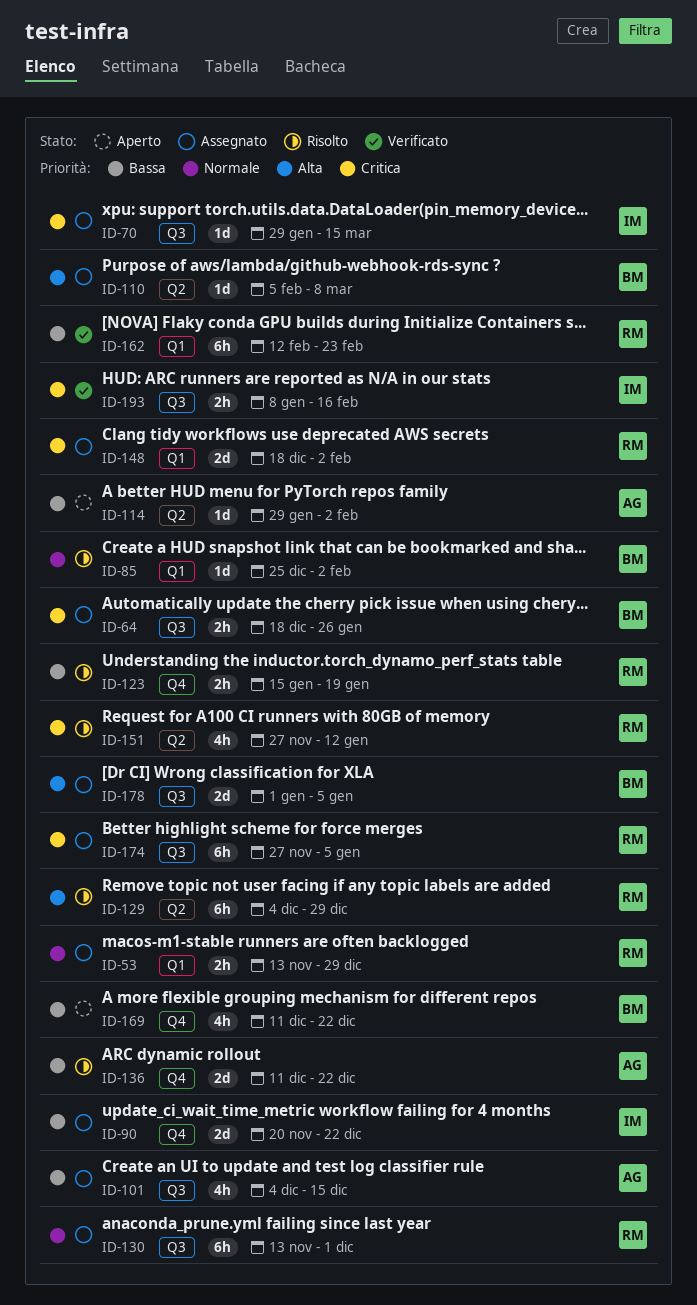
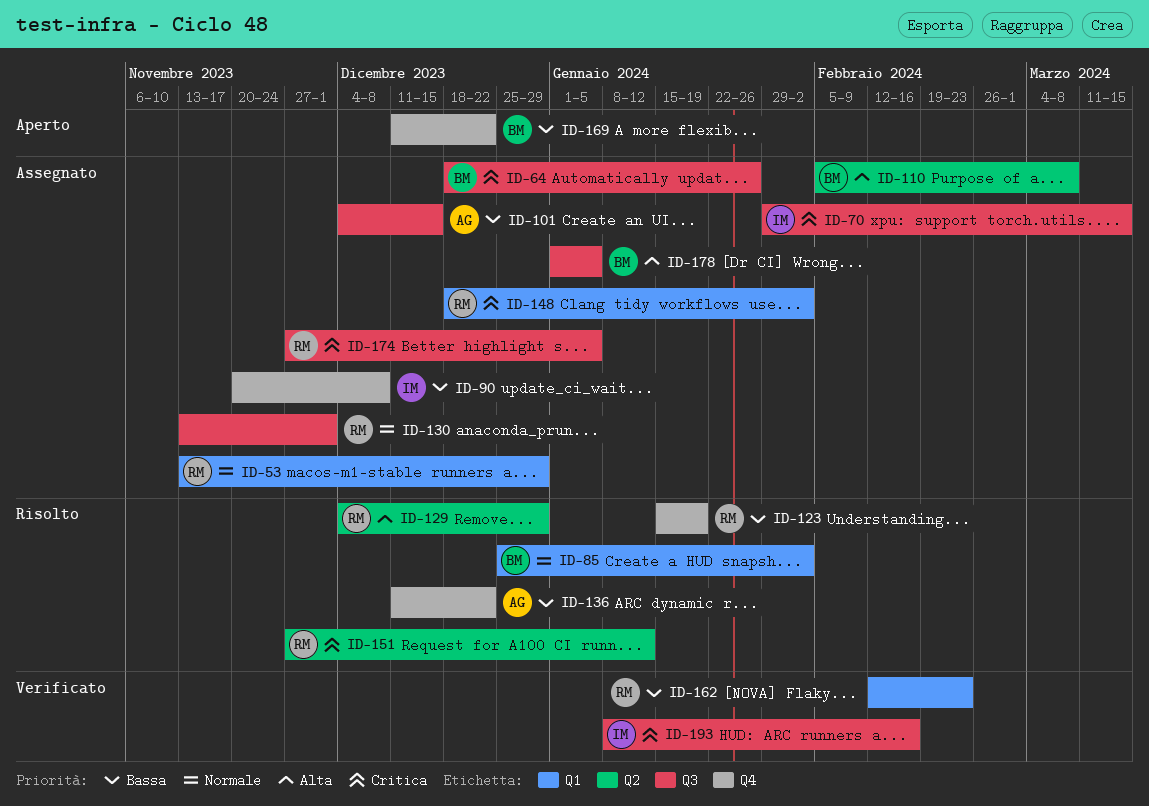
ID-90, due: Dec 22 -> Dec 8
ID-114: present -> none

